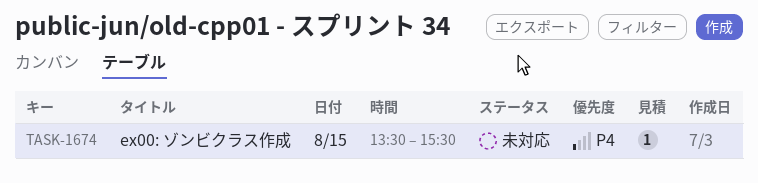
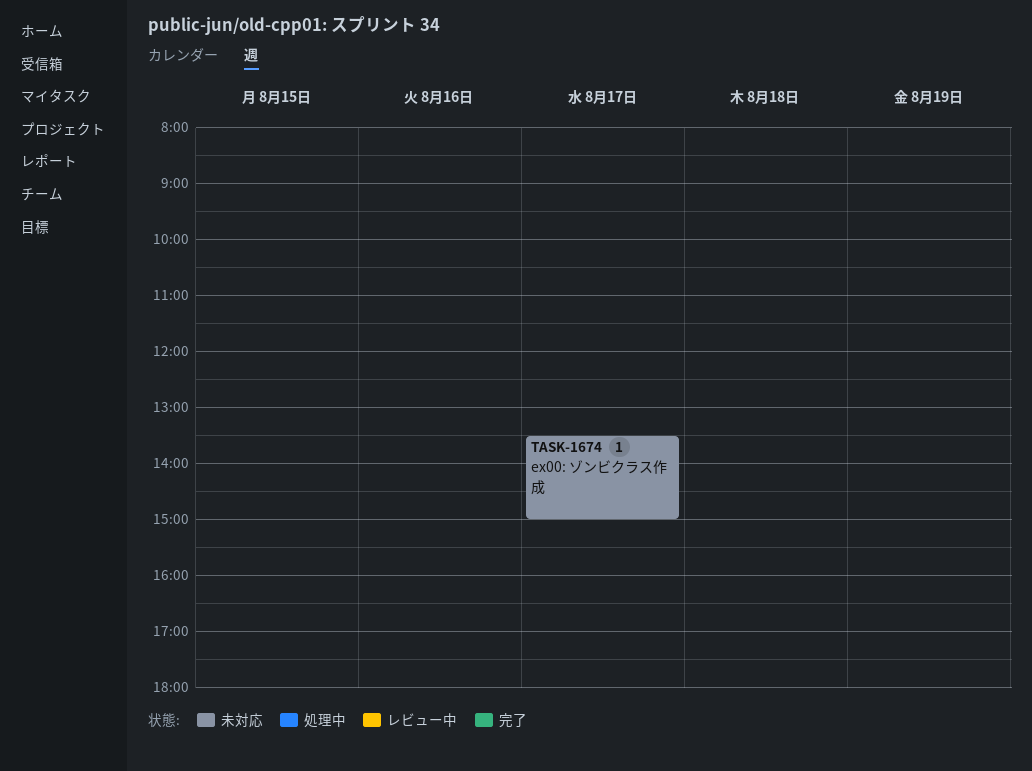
TASK-1674, day: Aug 15 -> Aug 17
TASK-1674, ends: 15:30 -> 15:00

